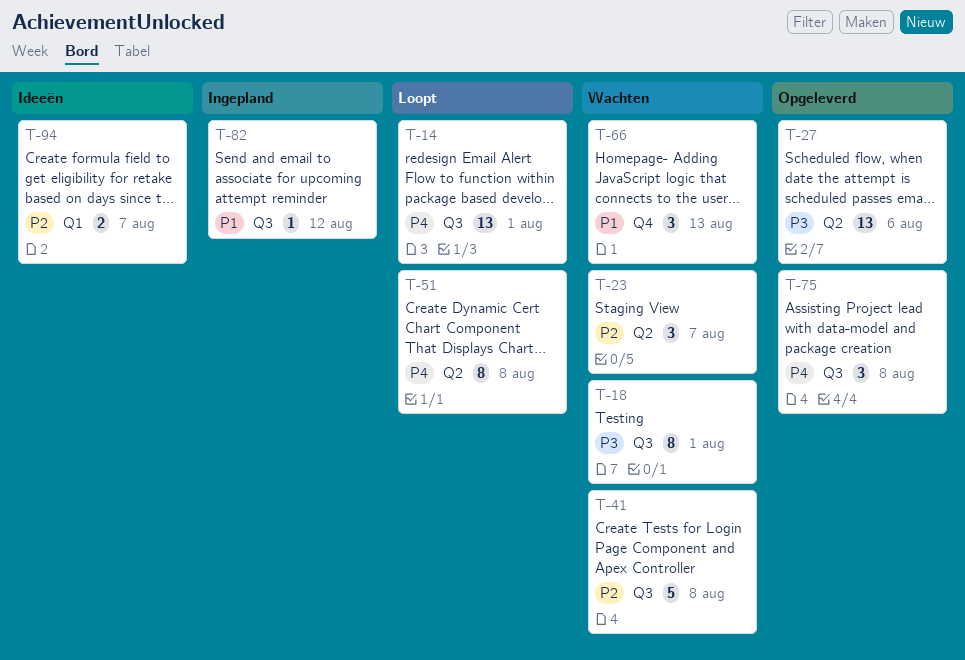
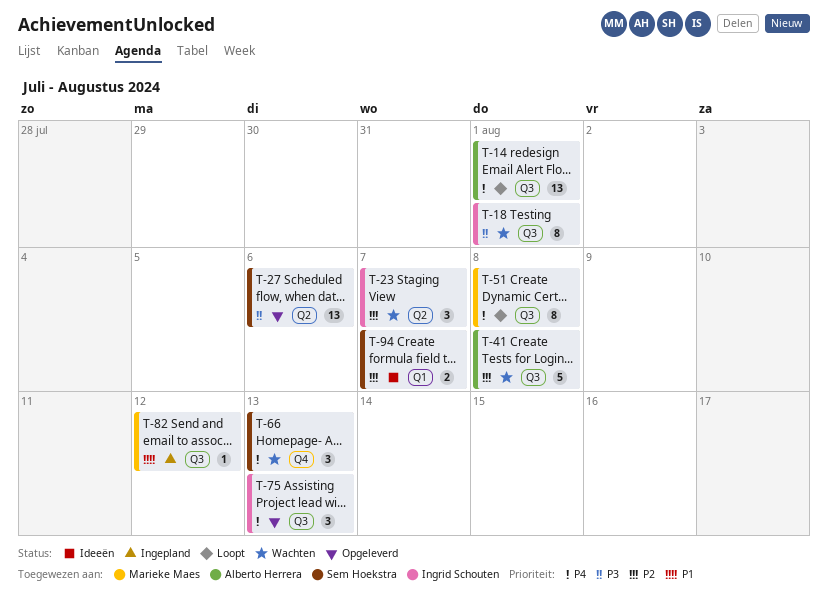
T-51, label: Q2 -> Q3
T-66, priority: P1 -> P4
T-75, due: Aug 8 -> Aug 13

